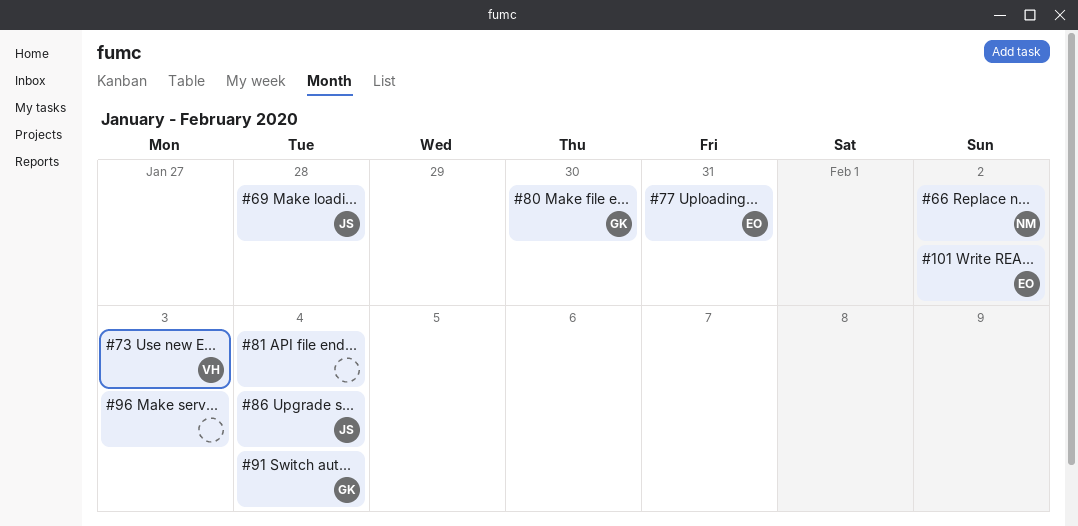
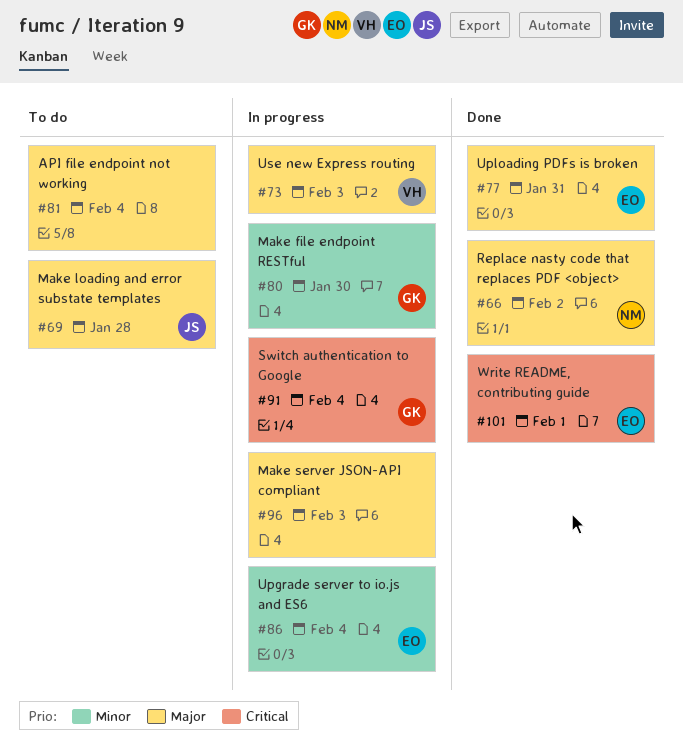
#86, owner: JS -> EO
#101, due: Feb 2 -> Feb 1

